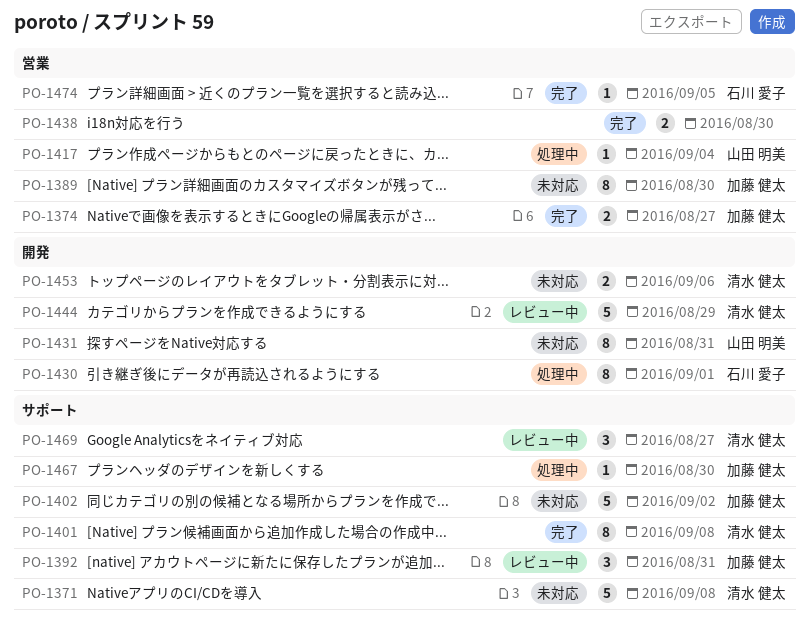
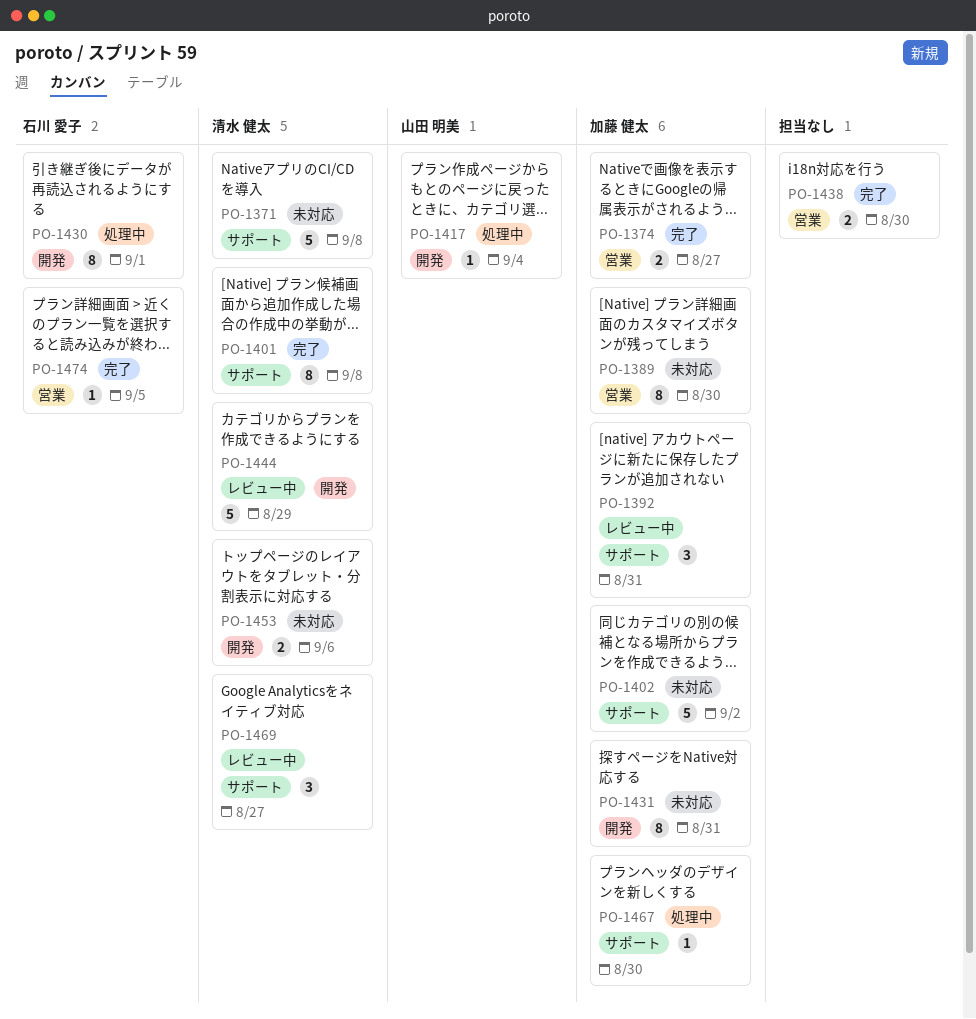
PO-1417, label: 営業 -> 開発
PO-1431, owner: 山田 明美 -> 加藤 健太

